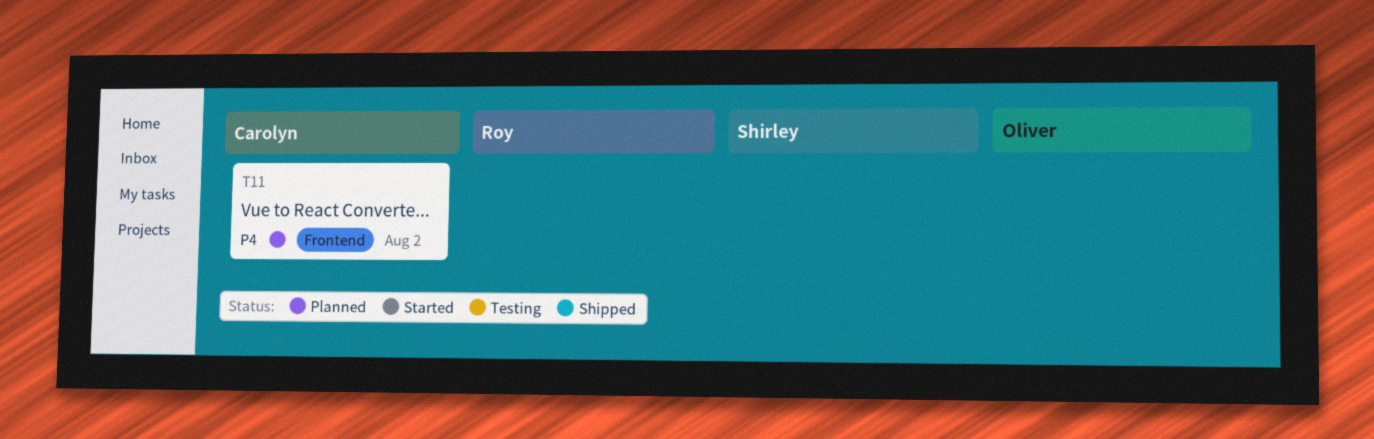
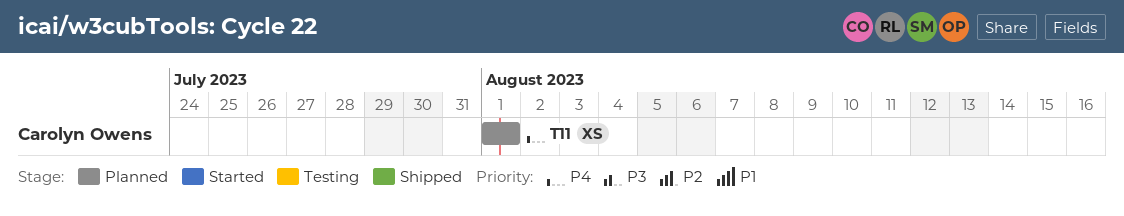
T11, due: Aug 2 -> Aug 1

